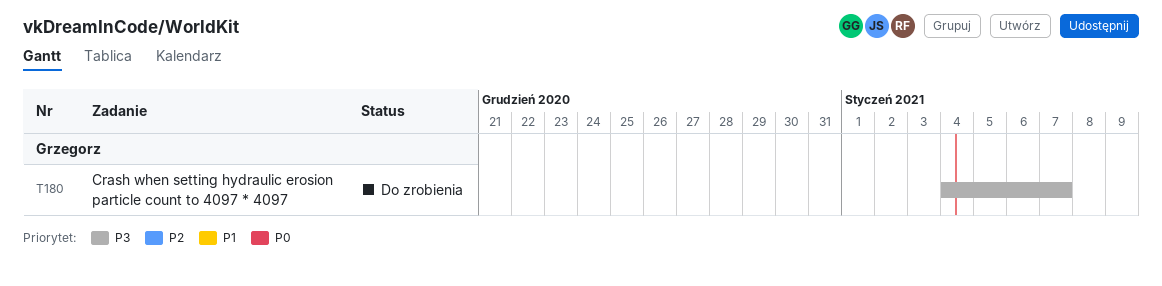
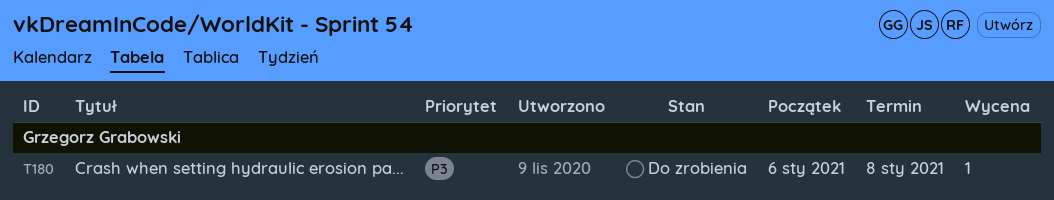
T180, start: Jan 4 -> Jan 6
T180, due: Jan 7 -> Jan 8

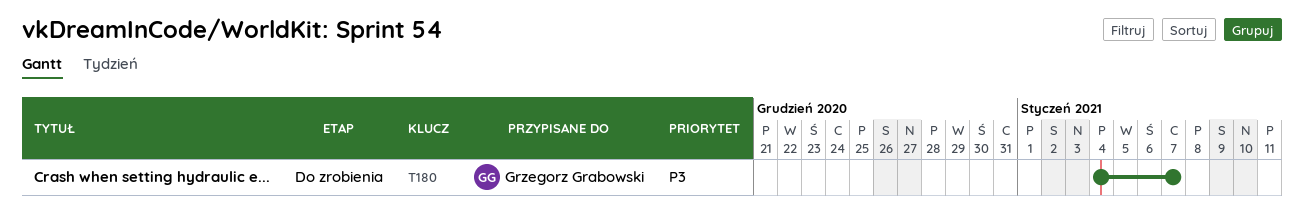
T180, start: Jan 6 -> Jan 4
T180, due: Jan 8 -> Jan 7

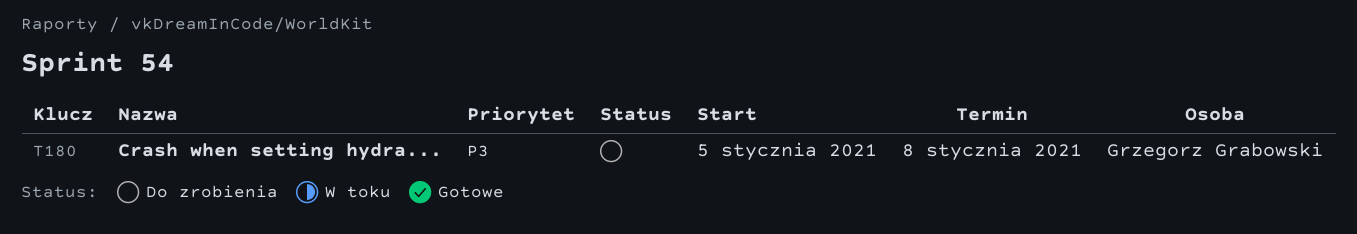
T180, start: Jan 4 -> Jan 5
T180, due: Jan 7 -> Jan 8

